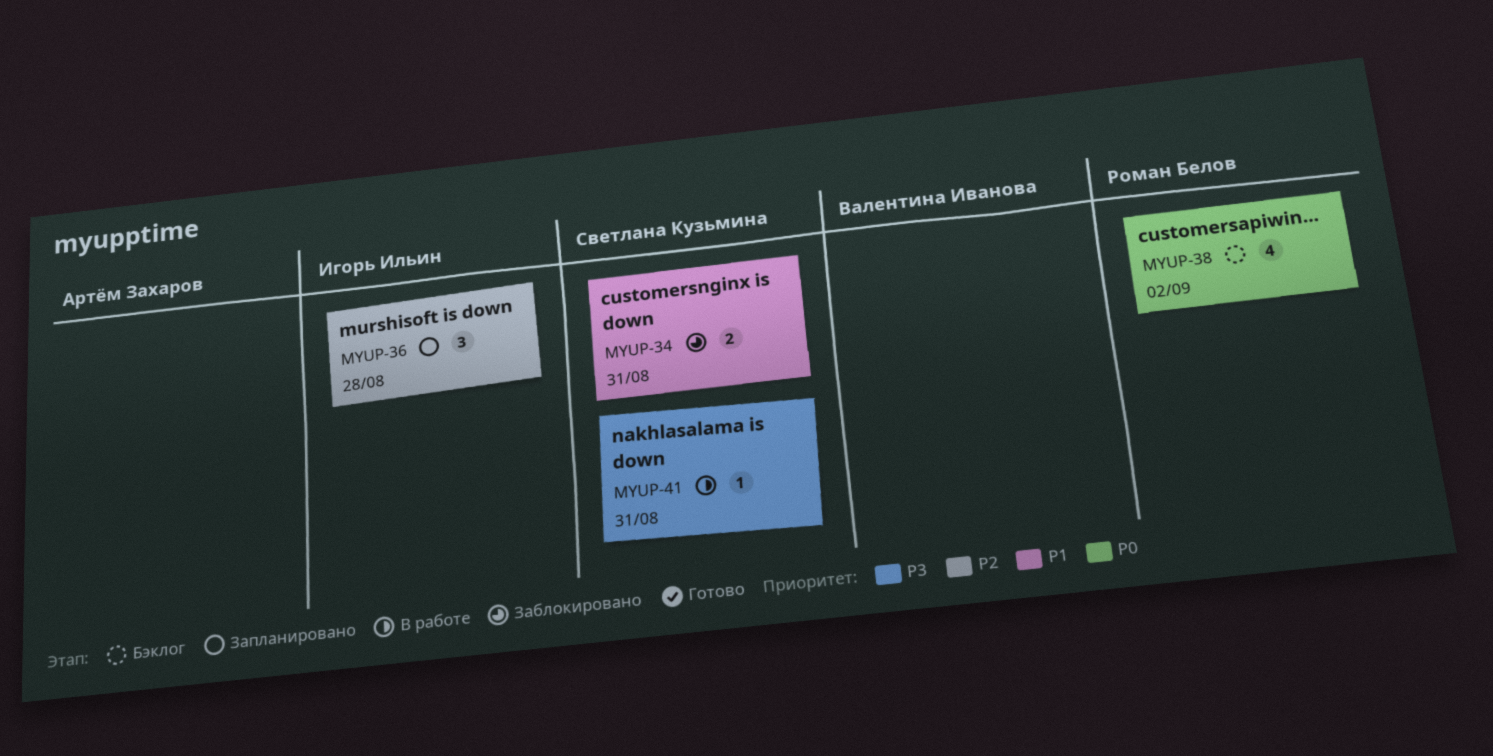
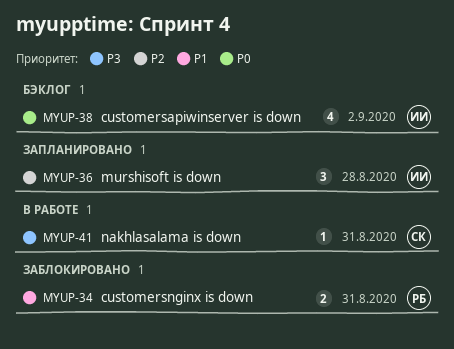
MYUP-34, owner: Светлана Кузьмина -> Роман Белов
MYUP-38, owner: Роман Белов -> Игорь Ильин

